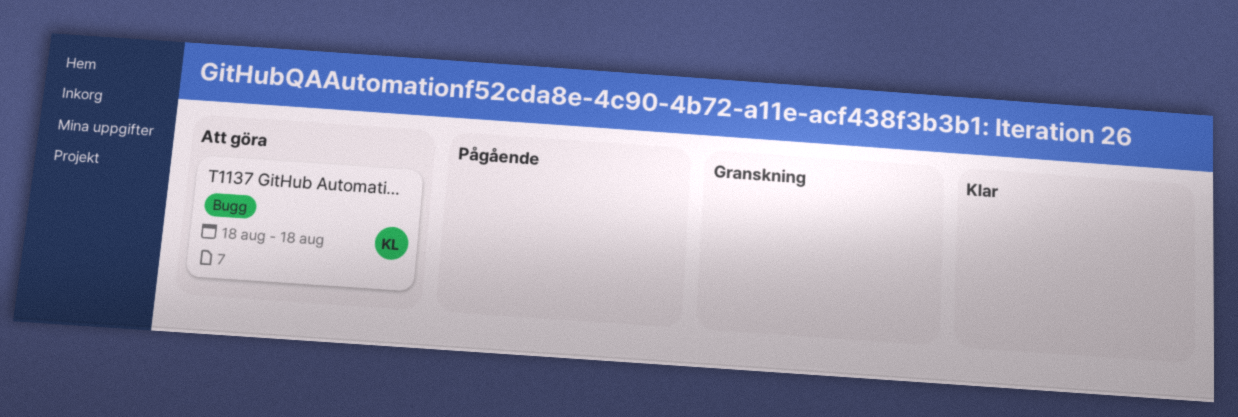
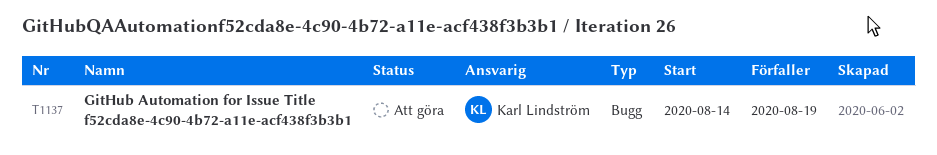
T1137, start: Aug 18 -> Aug 14
T1137, due: Aug 18 -> Aug 19

